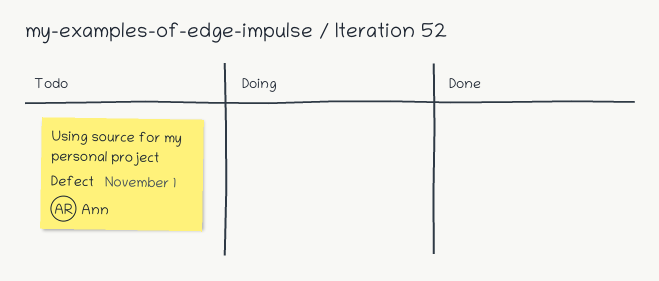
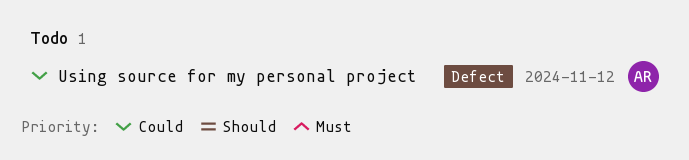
Using source for my personal project, due: Nov 1 -> Nov 12

